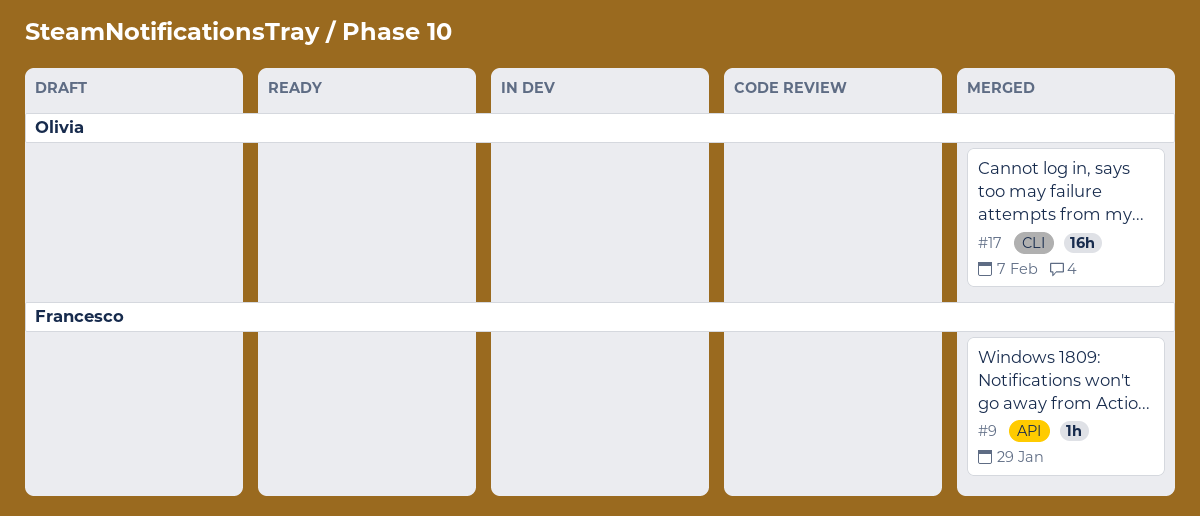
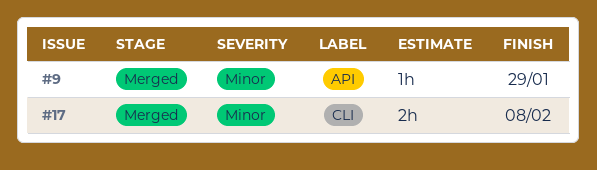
#17, estimate: 16h -> 2h
#17, due: Feb 7 -> Feb 8

